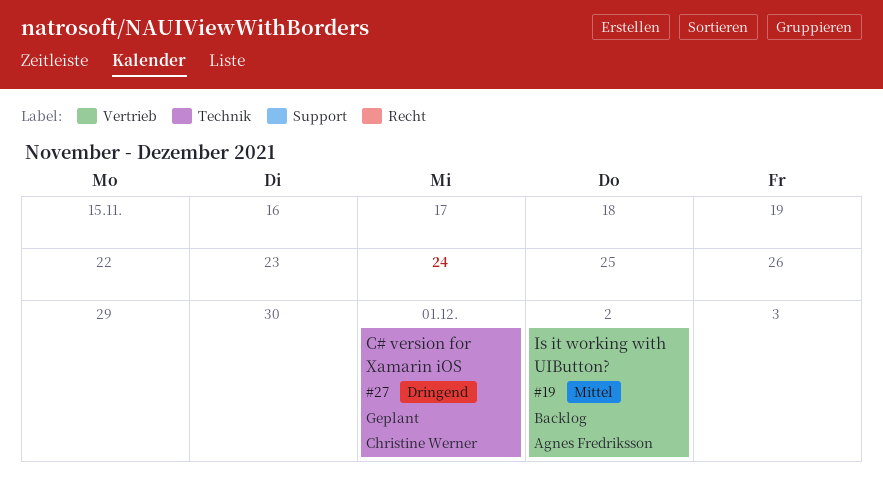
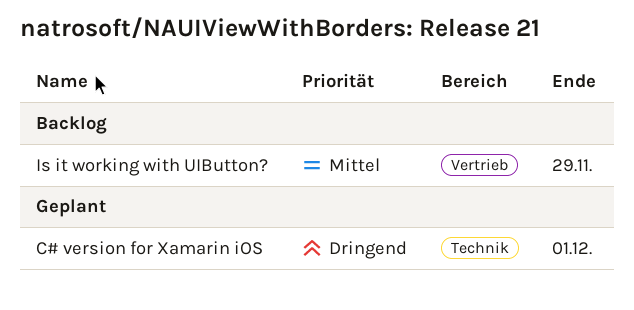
Is it working with UIButton?, due: Dec 2 -> Nov 29

